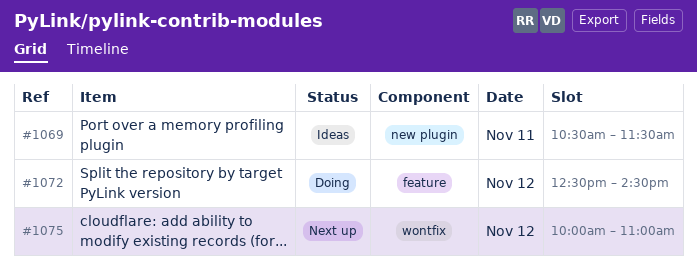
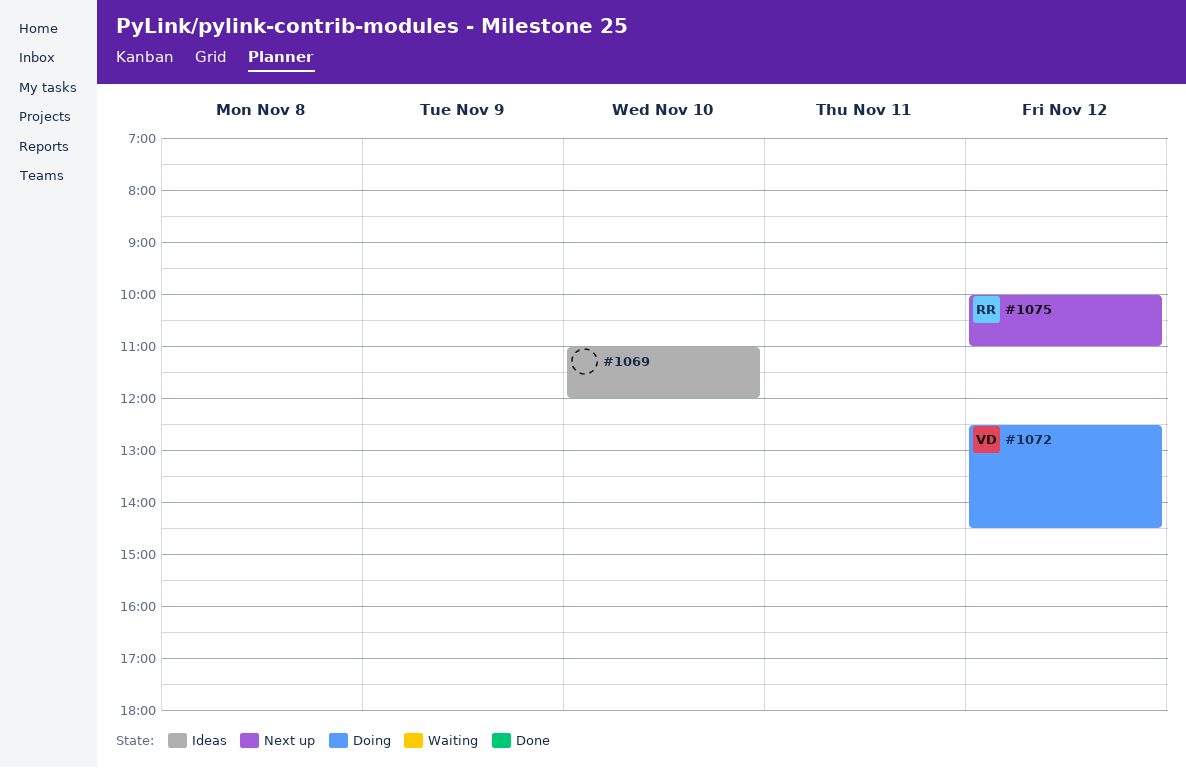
#1069, day: Nov 11 -> Nov 10
#1069, begins: 10:30 -> 11:00
#1069, ends: 11:30 -> 12:00

